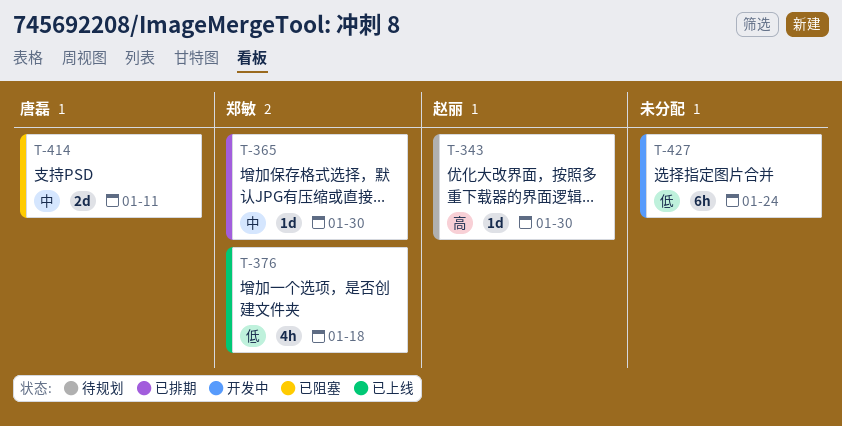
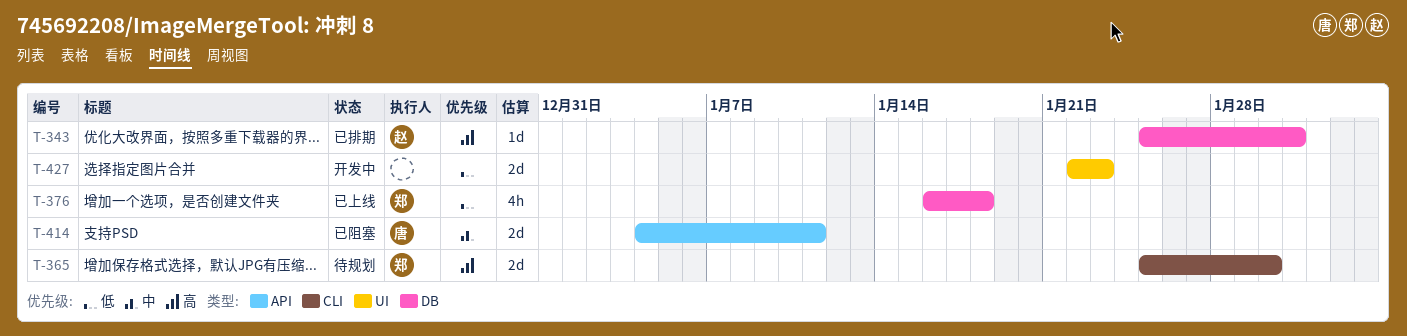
T-343, status: 待规划 -> 已排期
T-343, due: Jan 30 -> Jan 31
T-365, status: 已排期 -> 待规划
T-365, priority: 中 -> 高
T-365, estimate: 1d -> 2d
T-427, estimate: 6h -> 2d
T-427, due: Jan 24 -> Jan 23

